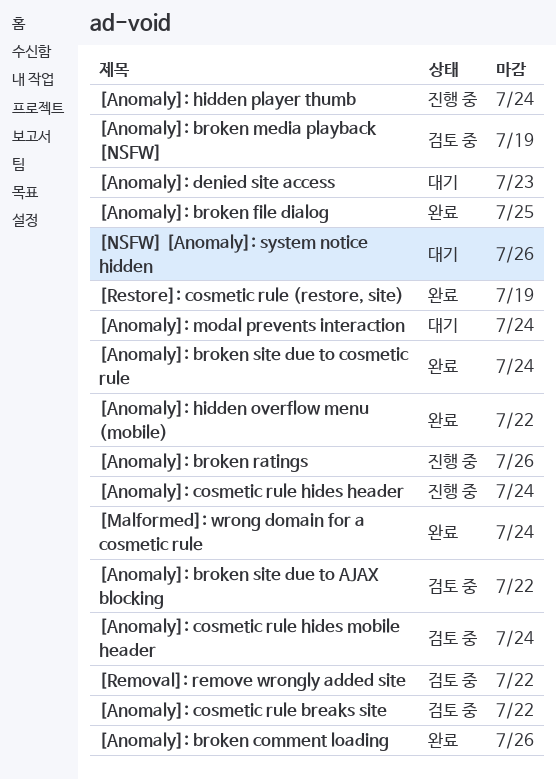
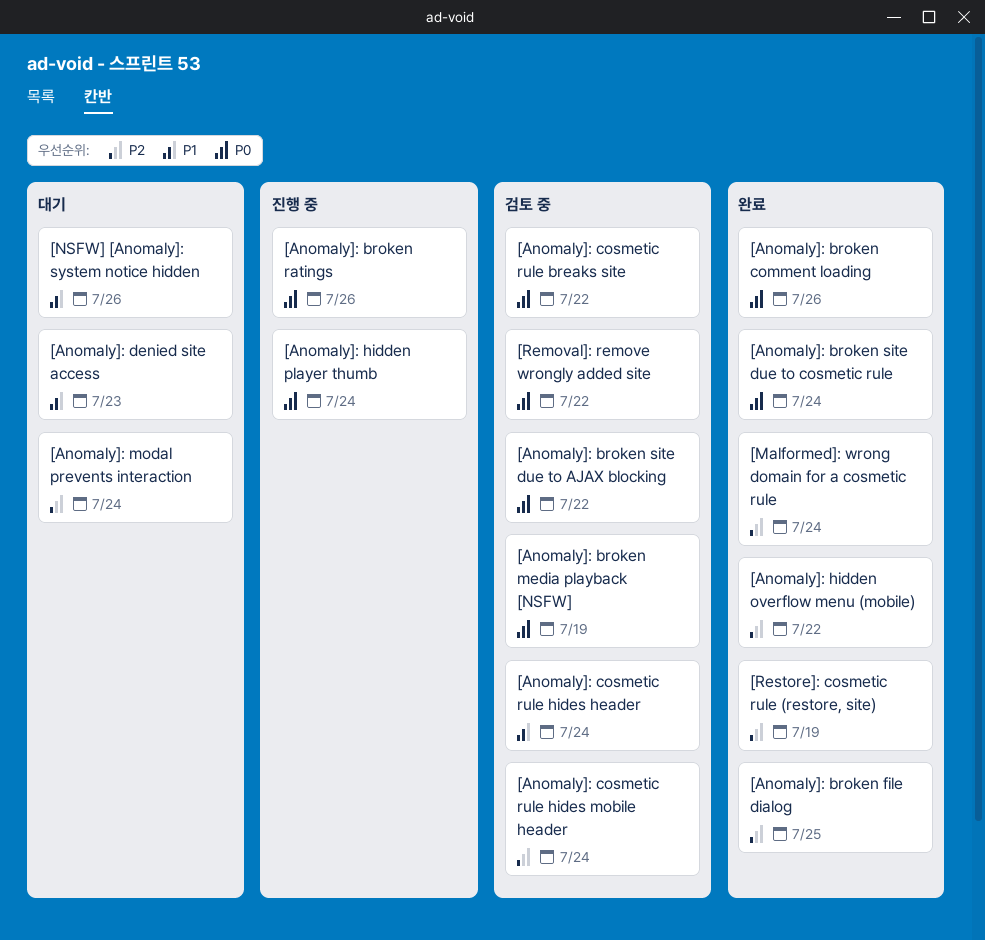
[Anomaly]: cosmetic rule hides header, status: 진행 중 -> 검토 중

